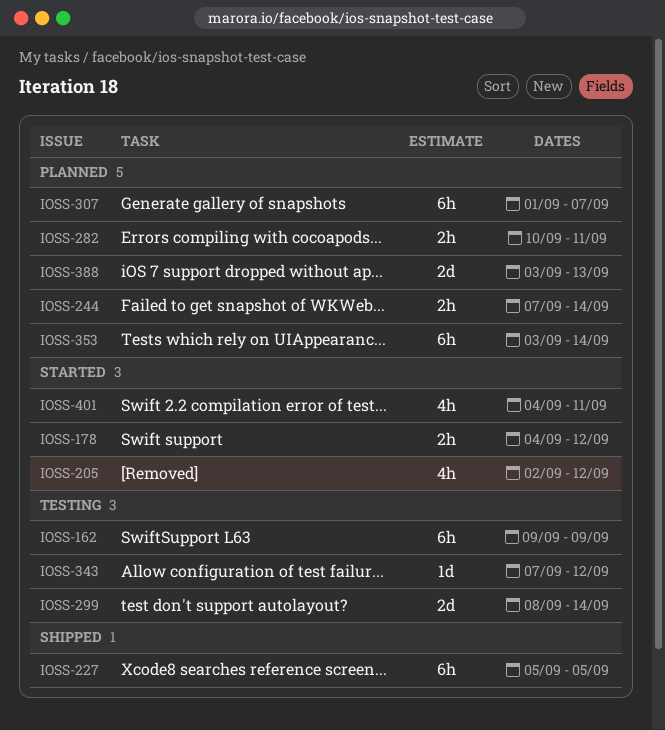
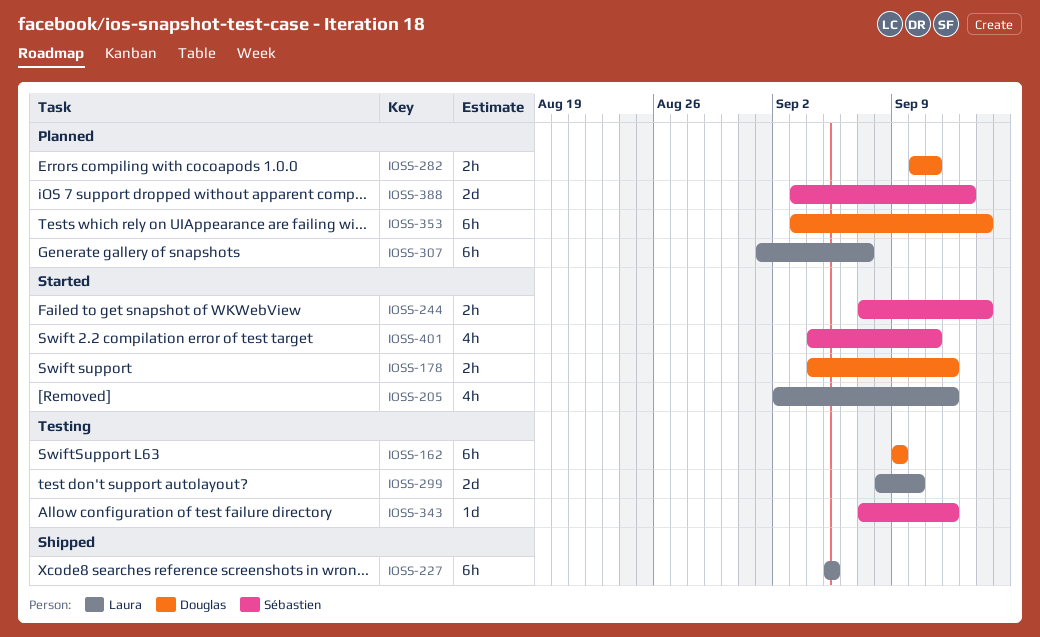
IOSS-244, status: Planned -> Started
IOSS-299, due: Sep 14 -> Sep 10

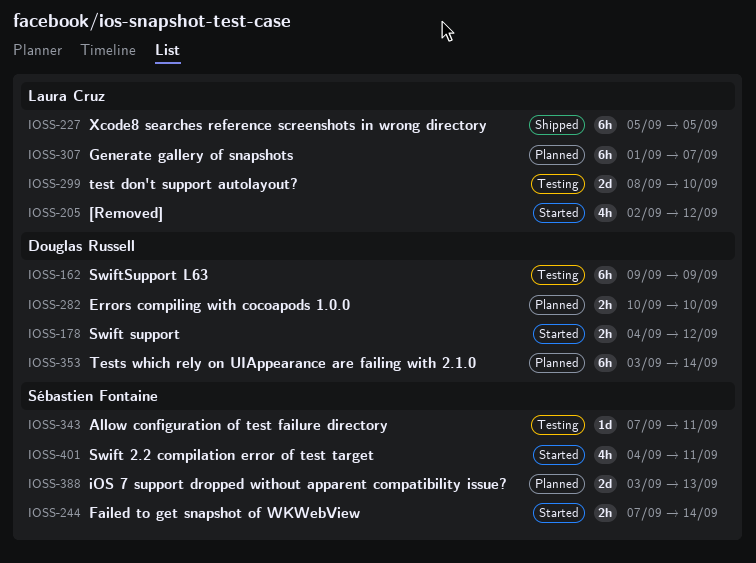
IOSS-282, due: Sep 11 -> Sep 10
IOSS-343, due: Sep 12 -> Sep 11

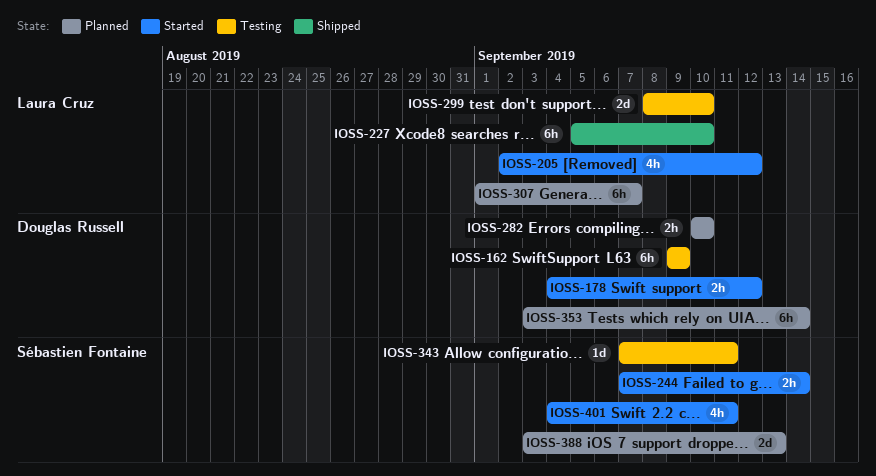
IOSS-227, due: Sep 5 -> Sep 10

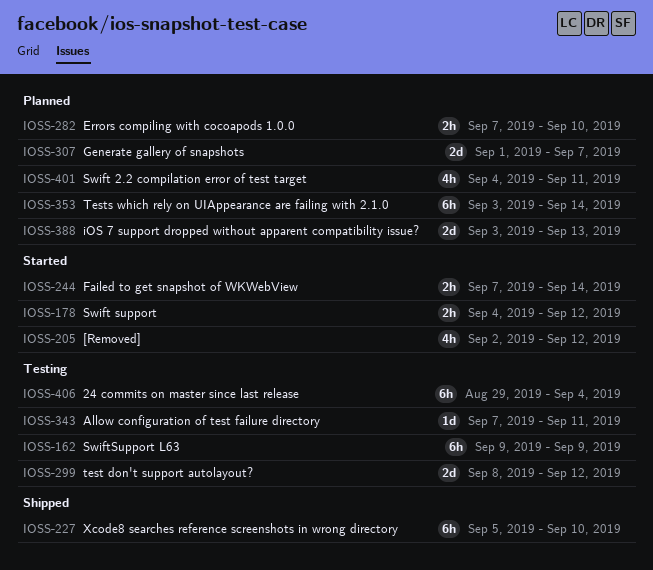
IOSS-282, start: Sep 10 -> Sep 7
IOSS-299, due: Sep 10 -> Sep 12
IOSS-307, estimate: 6h -> 2d
IOSS-401, status: Started -> Planned
IOSS-406: none -> present

